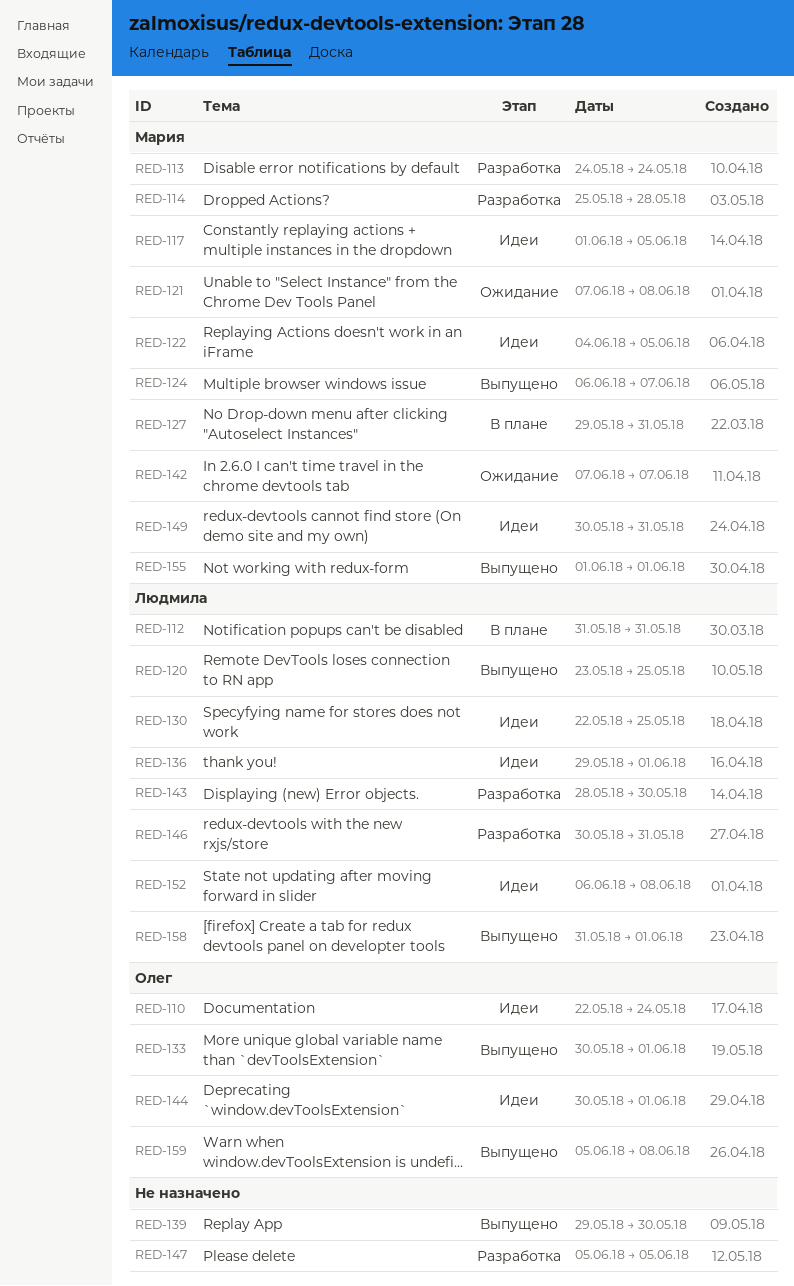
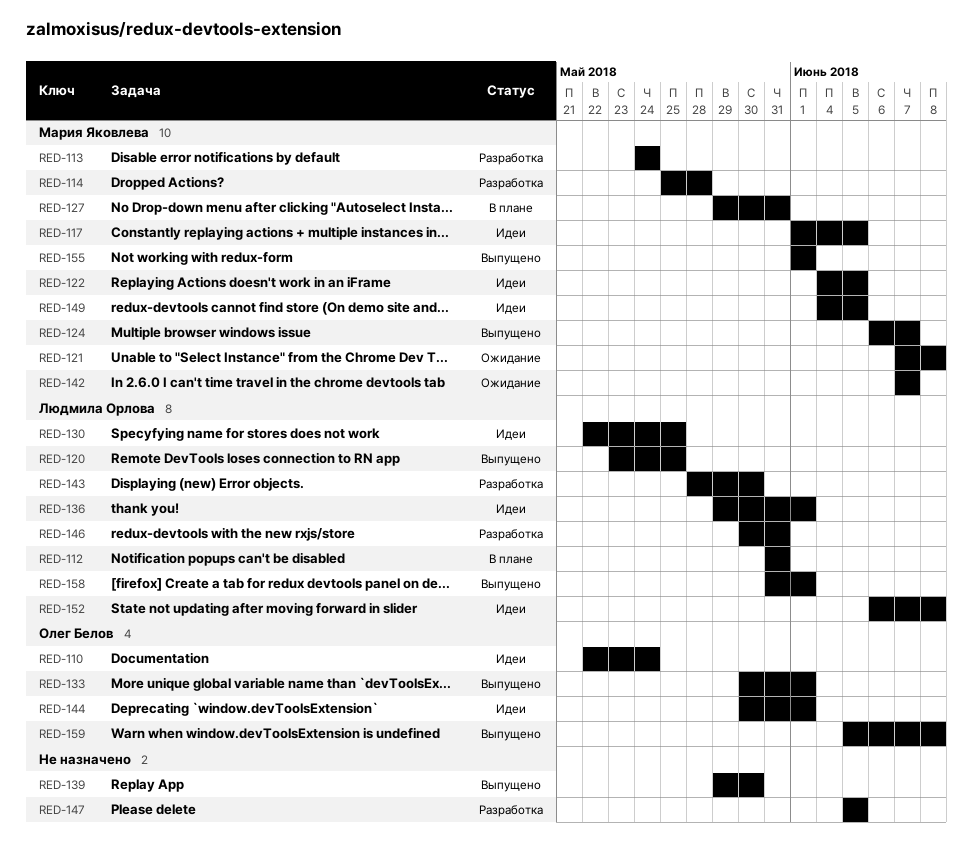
RED-149, start: May 30 -> Jun 4
RED-149, due: May 31 -> Jun 5

